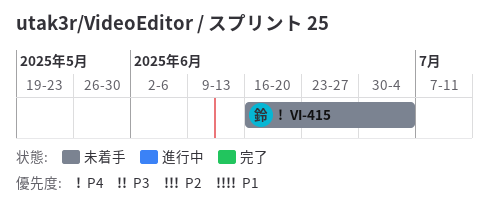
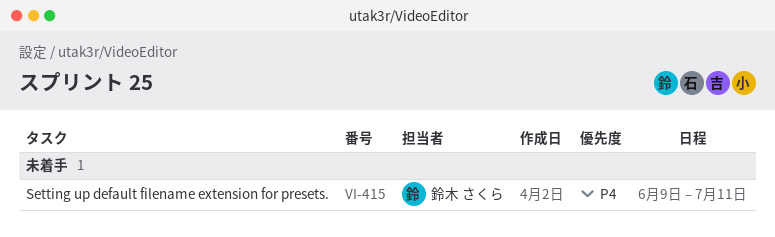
VI-415, start: Jun 16 -> Jun 9
VI-415, due: Jul 4 -> Jul 11

